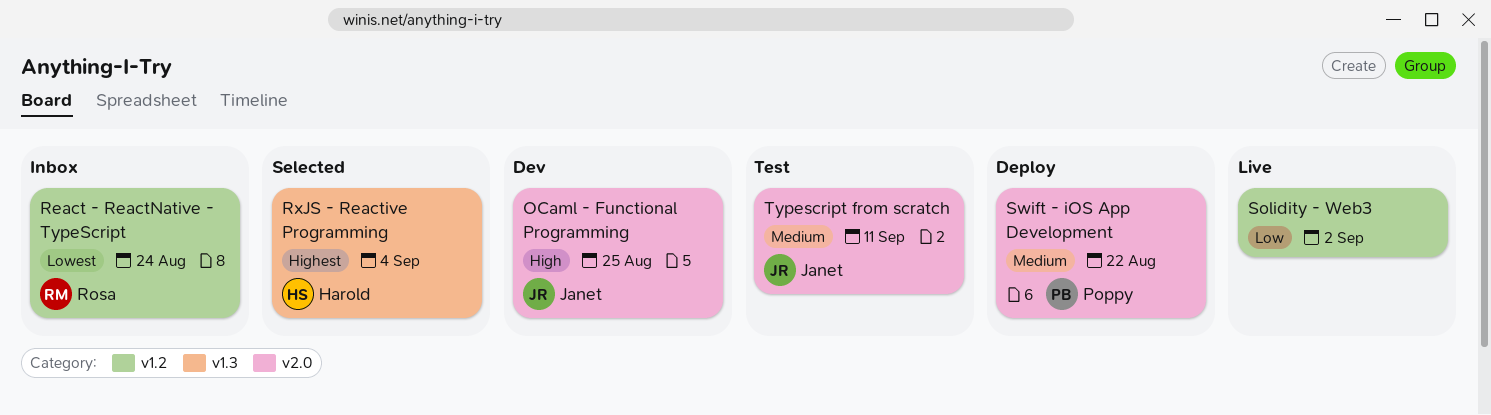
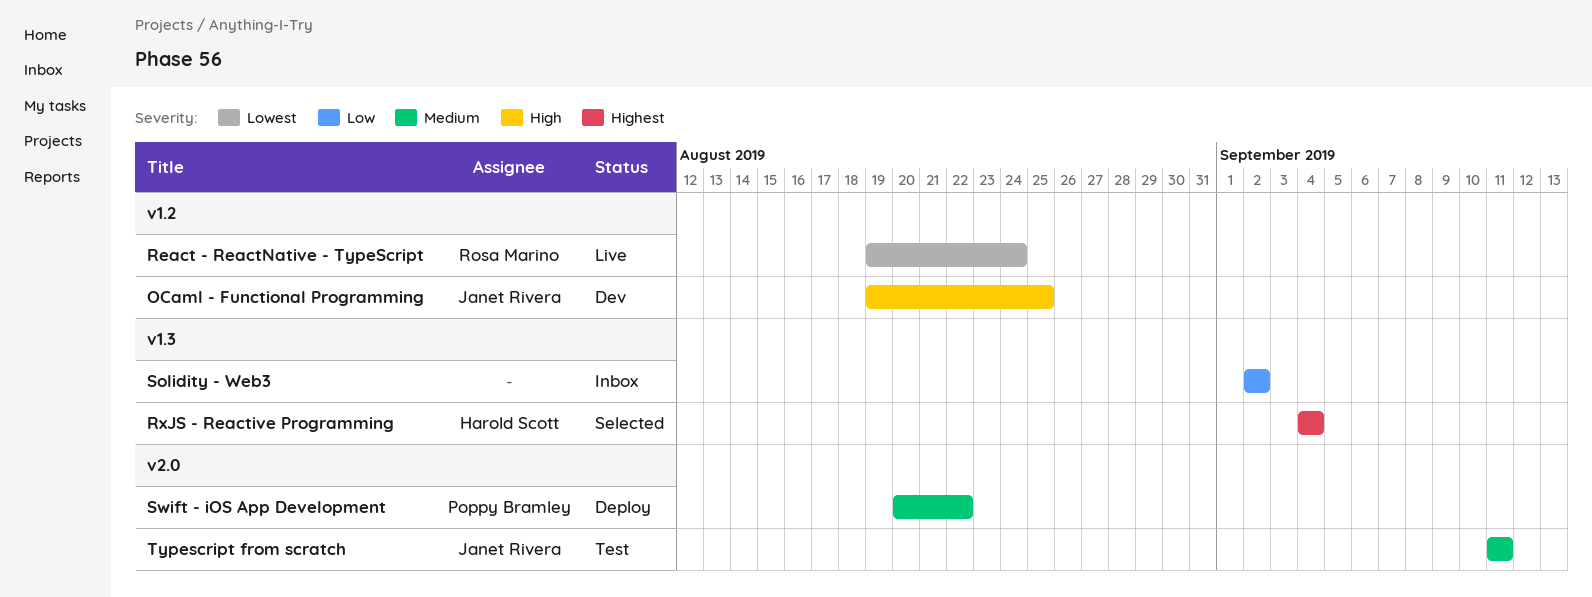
OCaml - Functional Programming, label: v2.0 -> v1.2
React - ReactNative - TypeScript, status: Inbox -> Live
Solidity - Web3, status: Live -> Inbox
Solidity - Web3, label: v1.2 -> v1.3

